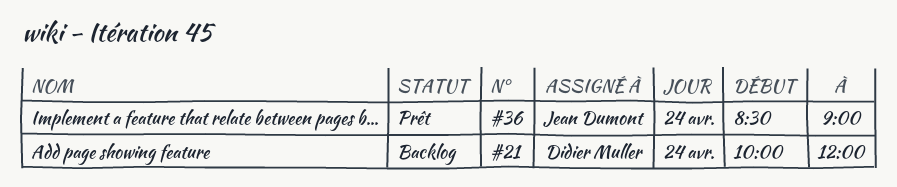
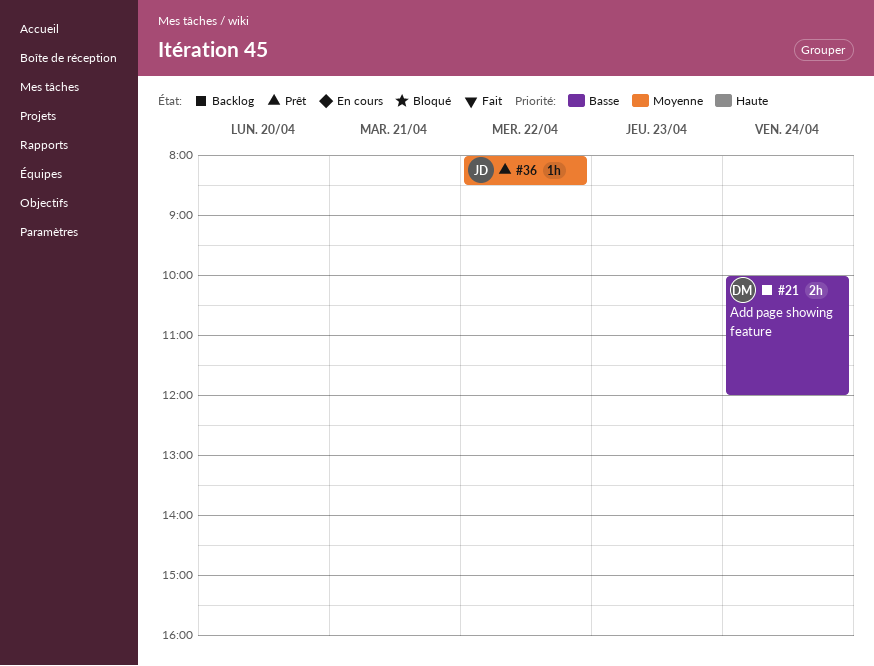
#36, day: Apr 24 -> Apr 22
#36, begins: 08:30 -> 08:00
#36, ends: 09:00 -> 08:30

